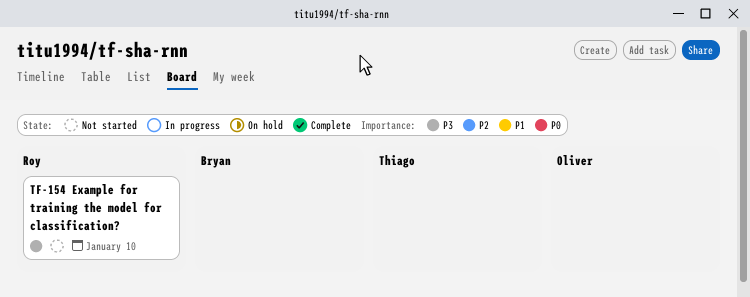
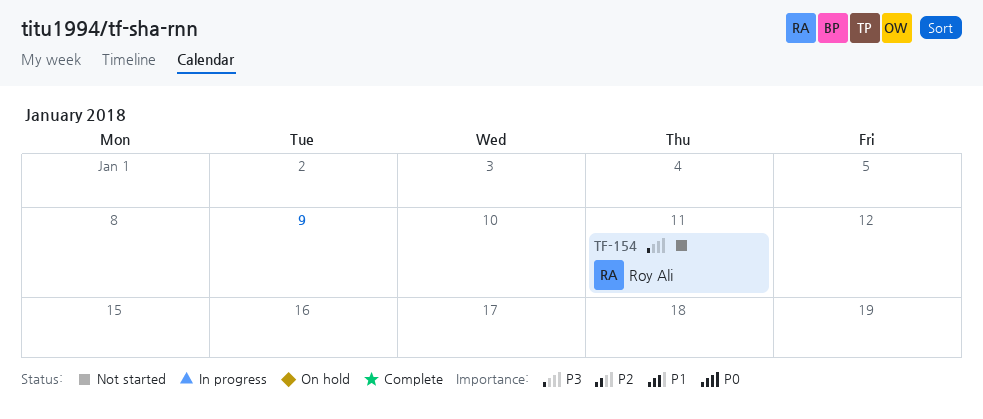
TF-154, due: Jan 10 -> Jan 11

